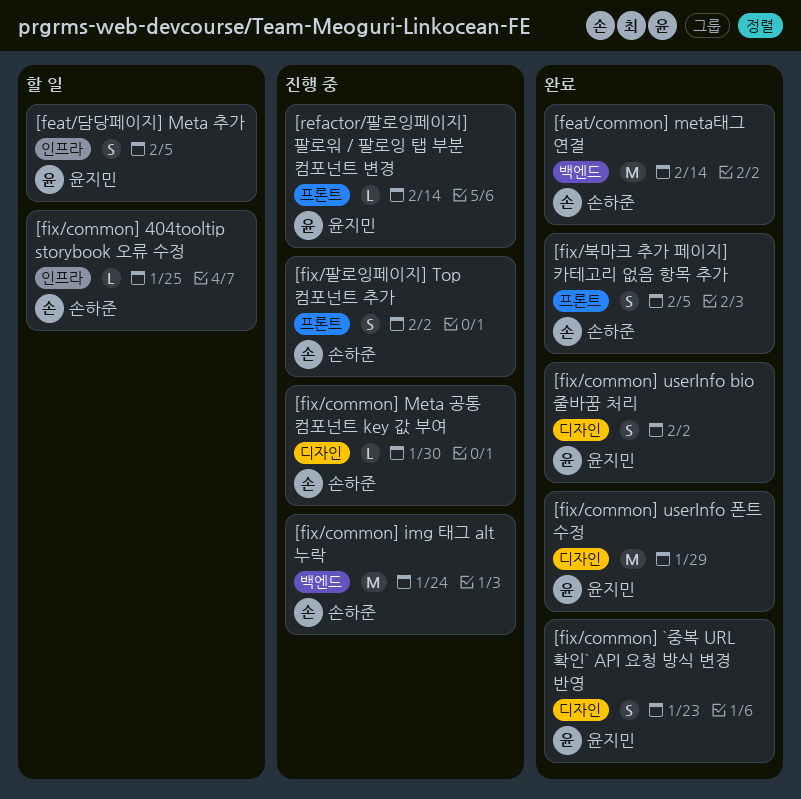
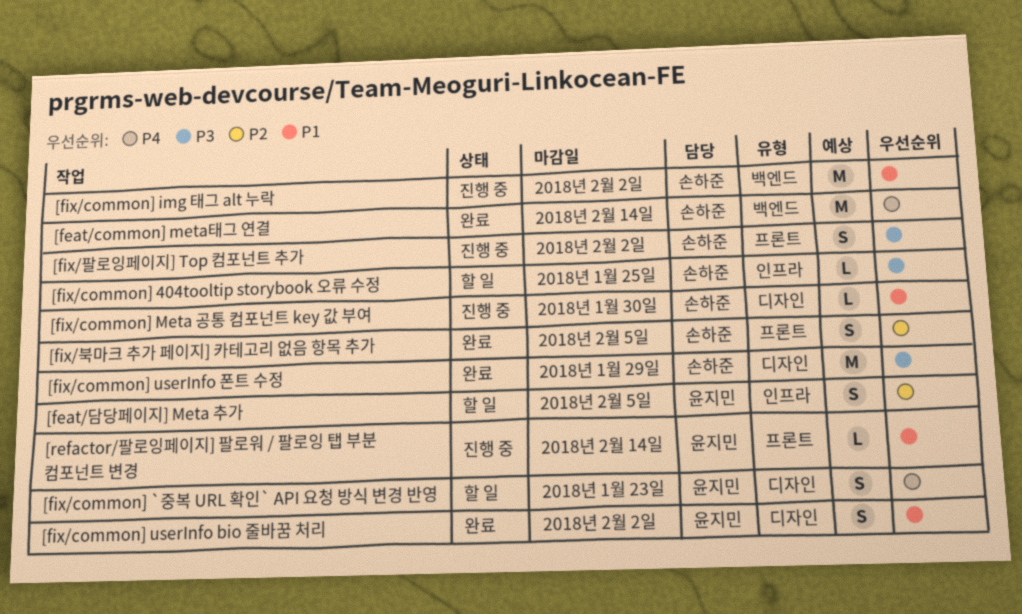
[fix/common] `중복 URL 확인` API 요청 방식 변경 반영, status: 완료 -> 할 일
[fix/common] img 태그 alt 누락, due: Jan 24 -> Feb 2
[fix/common] userInfo 폰트 수정, owner: 윤지민 -> 손하준

